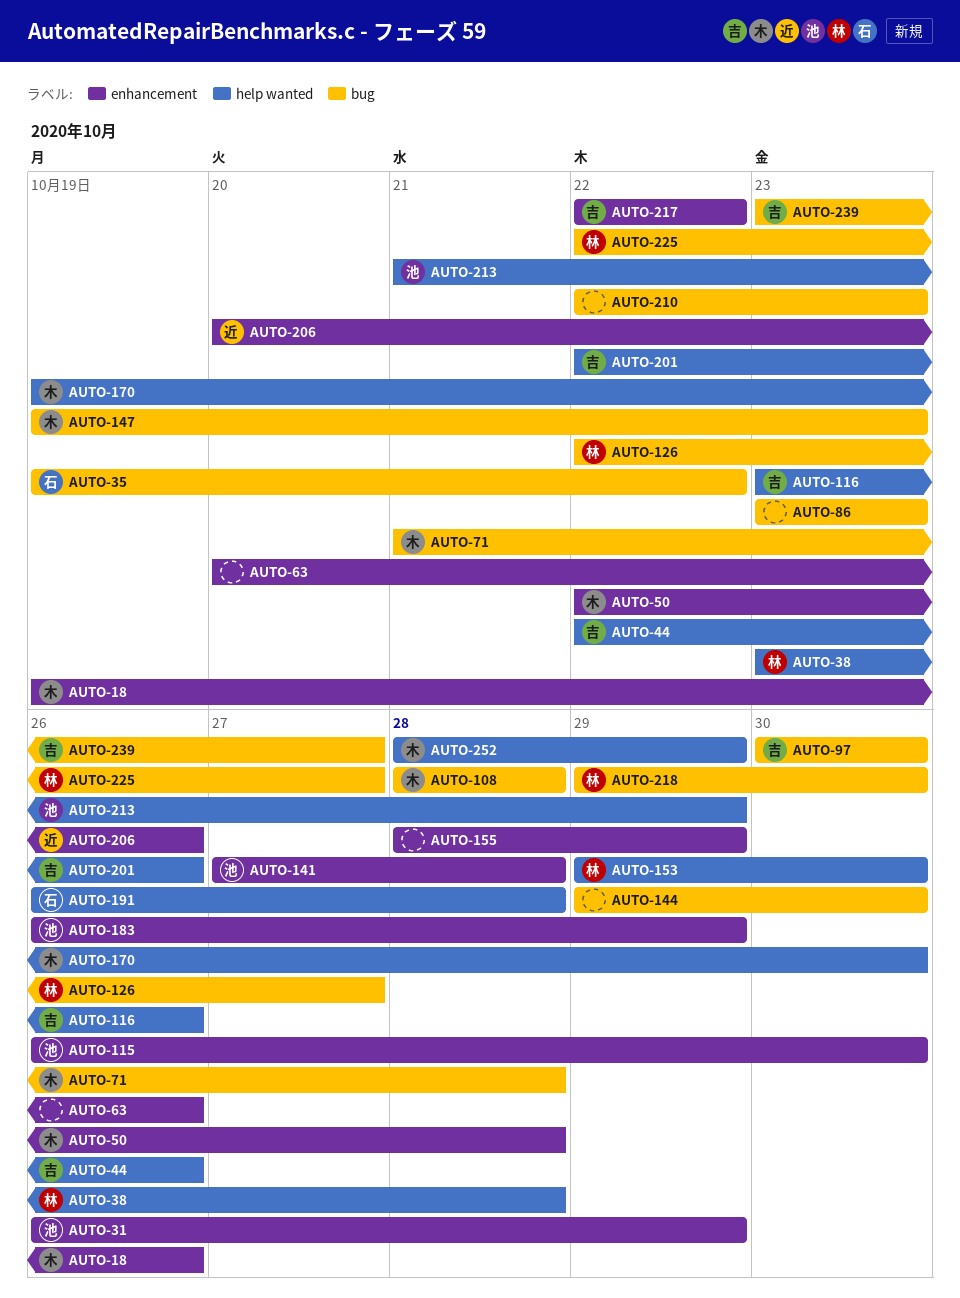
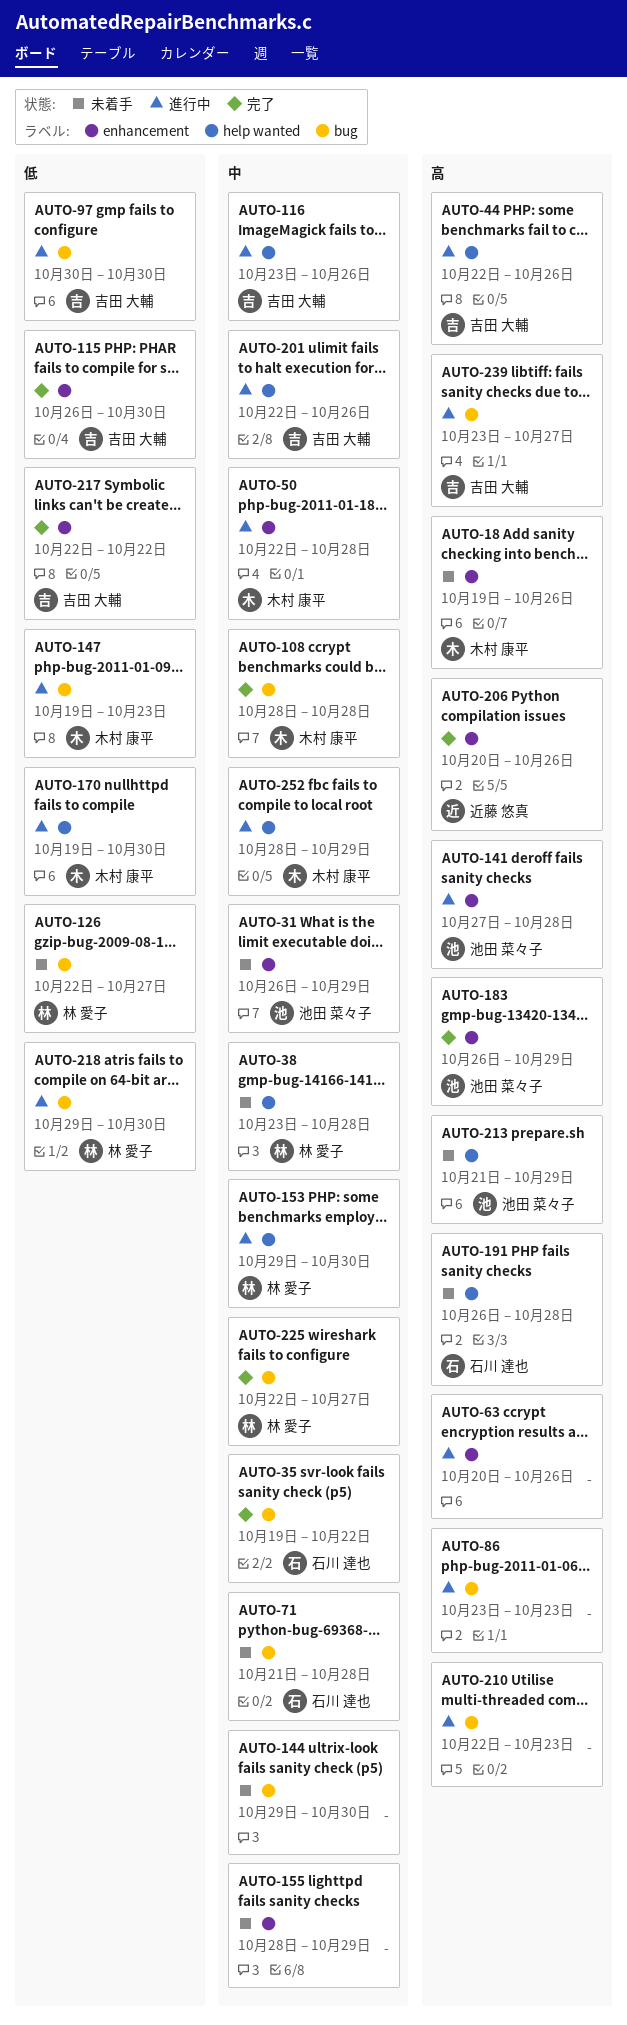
AUTO-71, owner: 木村 康平 -> 石川 達也
AUTO-115, owner: 池田 菜々子 -> 吉田 大輔

